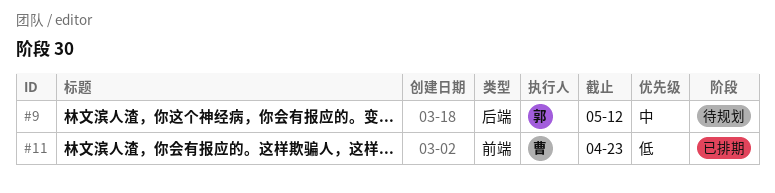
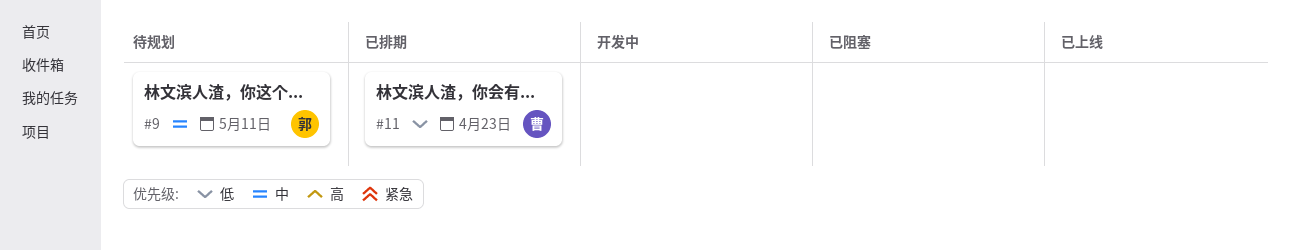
#9, due: May 12 -> May 11

